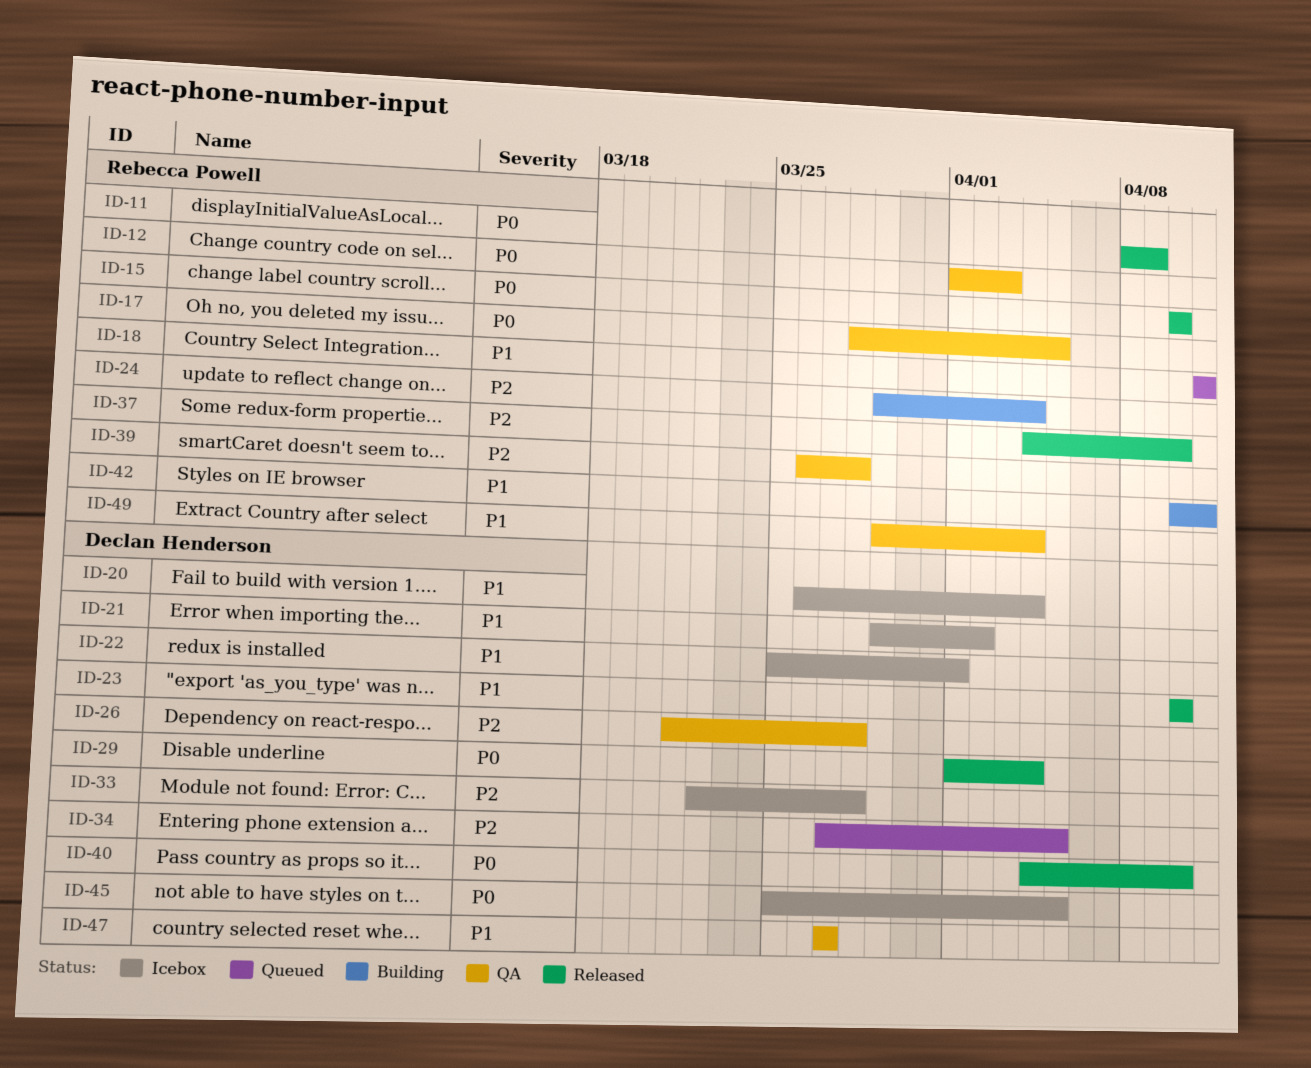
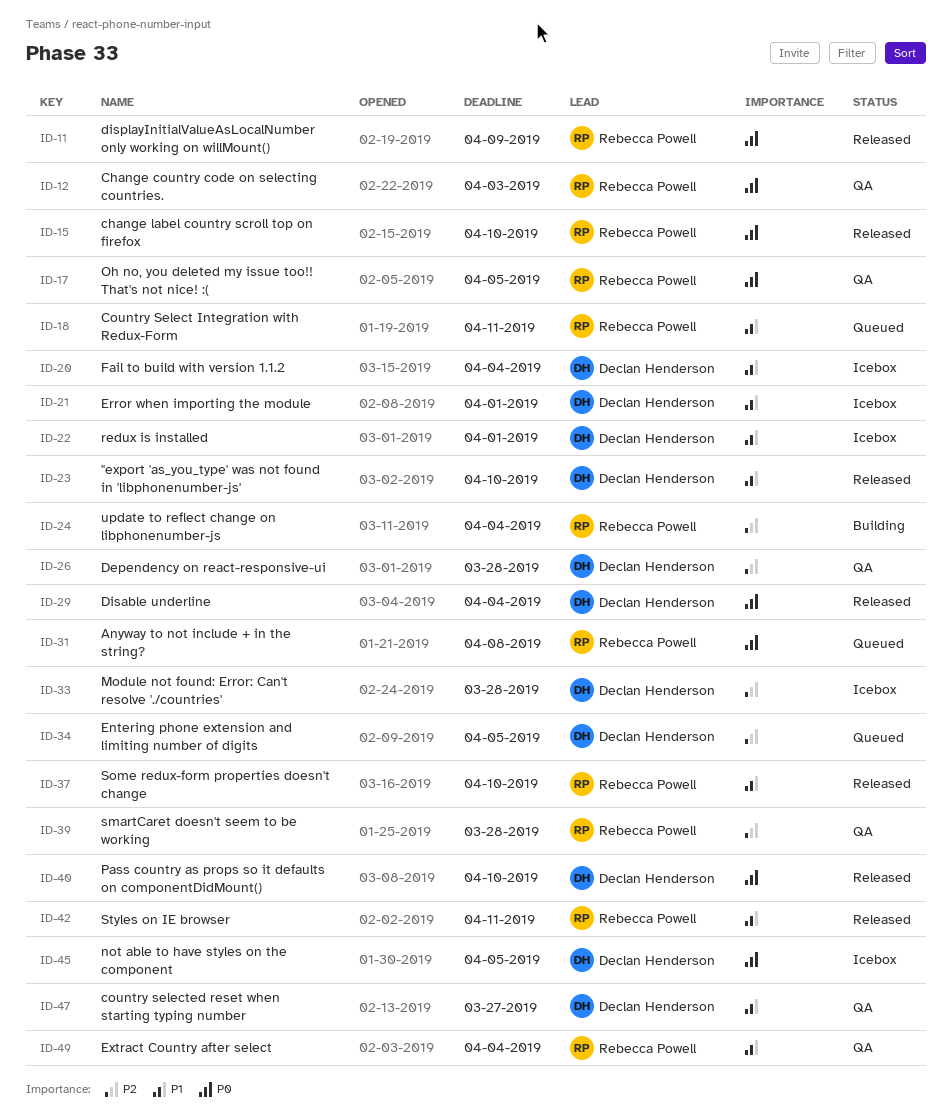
ID-21, due: Apr 2 -> Apr 1
ID-31: none -> present
ID-37, priority: P2 -> P1
ID-42, status: Building -> Released

